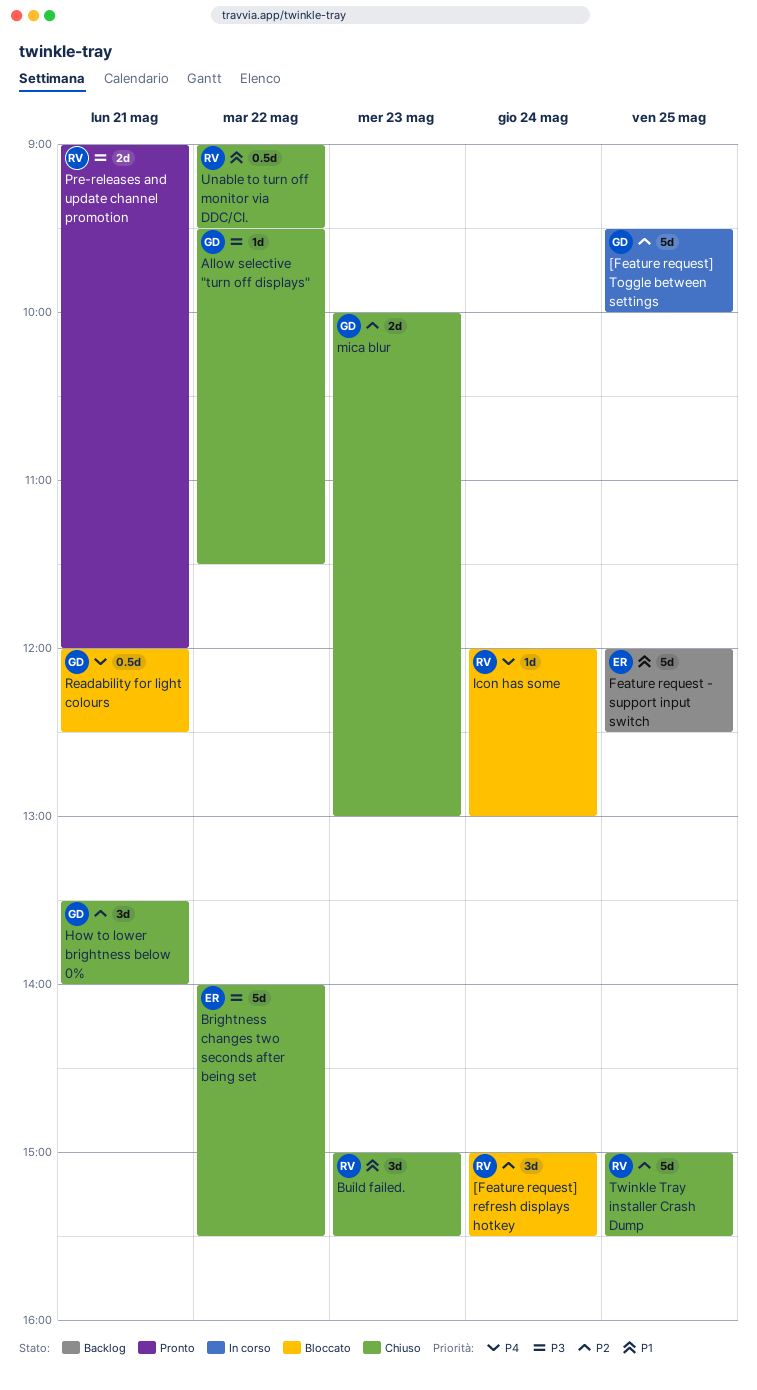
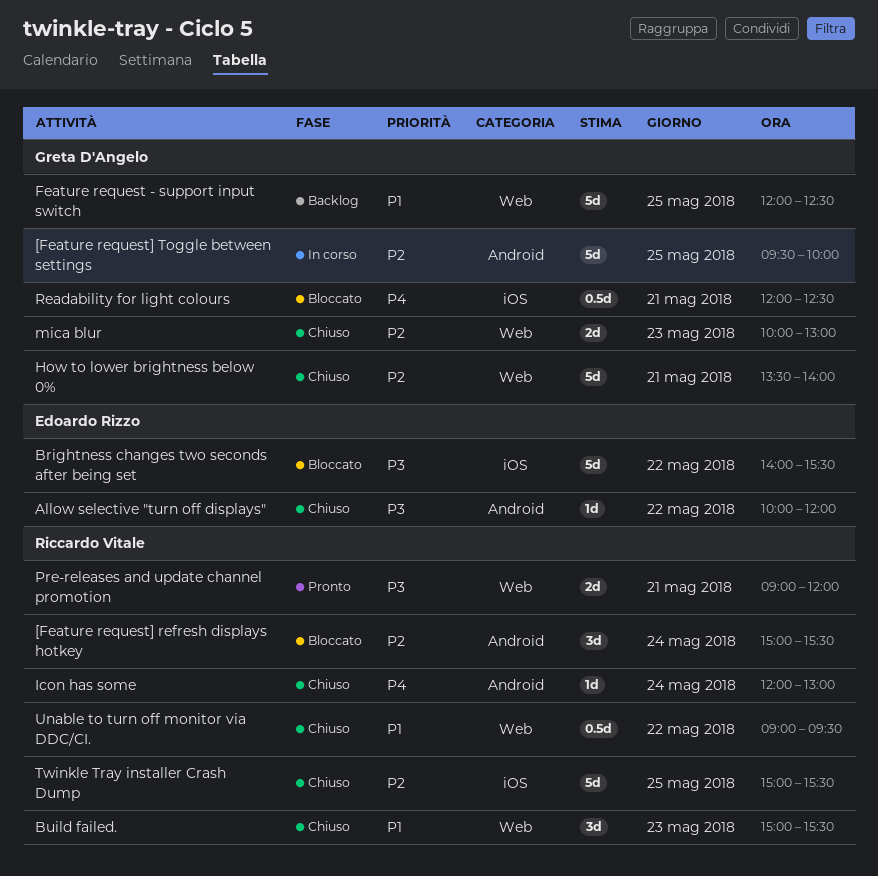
Allow selective "turn off displays", owner: Greta D'Angelo -> Edoardo Rizzo
Allow selective "turn off displays", begins: 09:30 -> 10:00
Allow selective "turn off displays", ends: 11:30 -> 12:00
Brightness changes two seconds after being set, status: Chiuso -> Bloccato
Feature request - support input switch, owner: Edoardo Rizzo -> Greta D'Angelo
How to lower brightness below 0%, estimate: 3d -> 5d
Icon has some, status: Bloccato -> Chiuso

